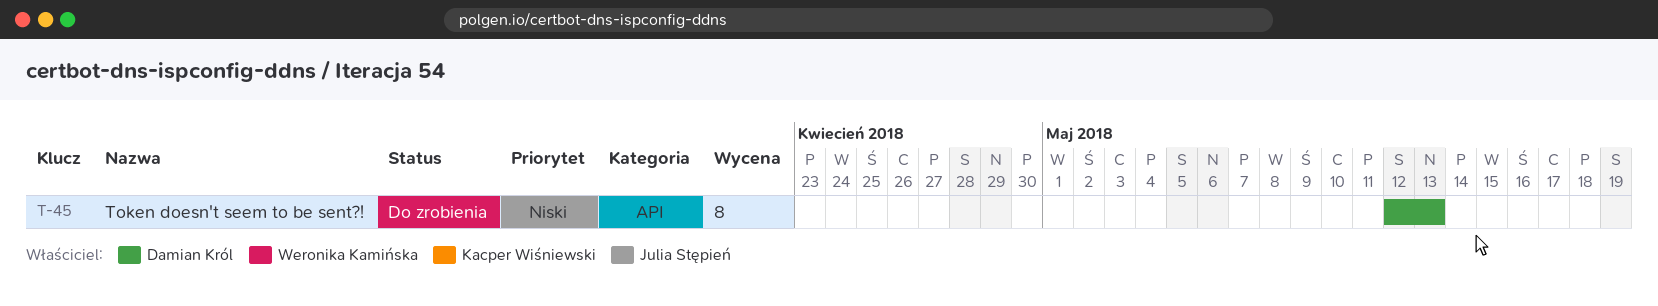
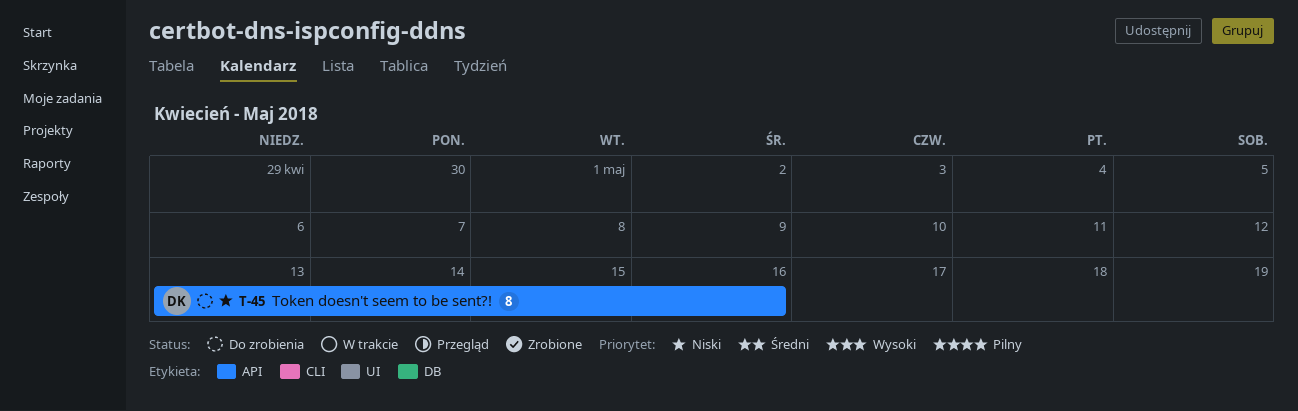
T-45, start: May 12 -> May 13
T-45, due: May 13 -> May 16

